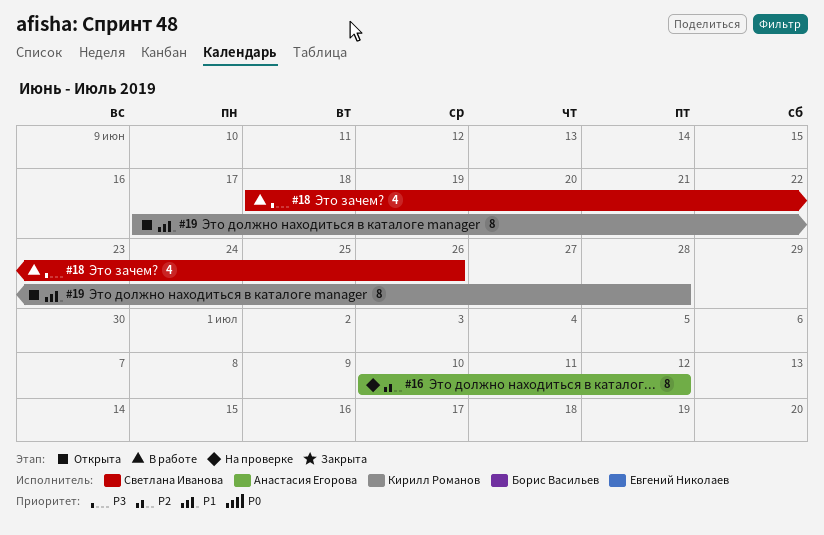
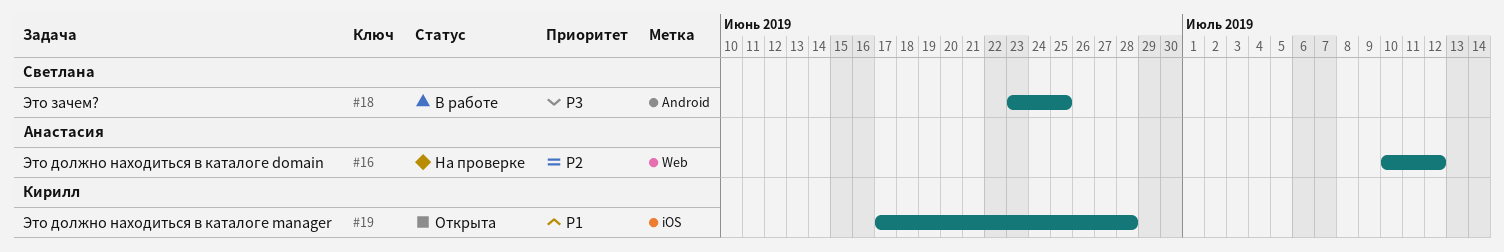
#18, start: Jun 18 -> Jun 23
#18, due: Jun 26 -> Jun 25

